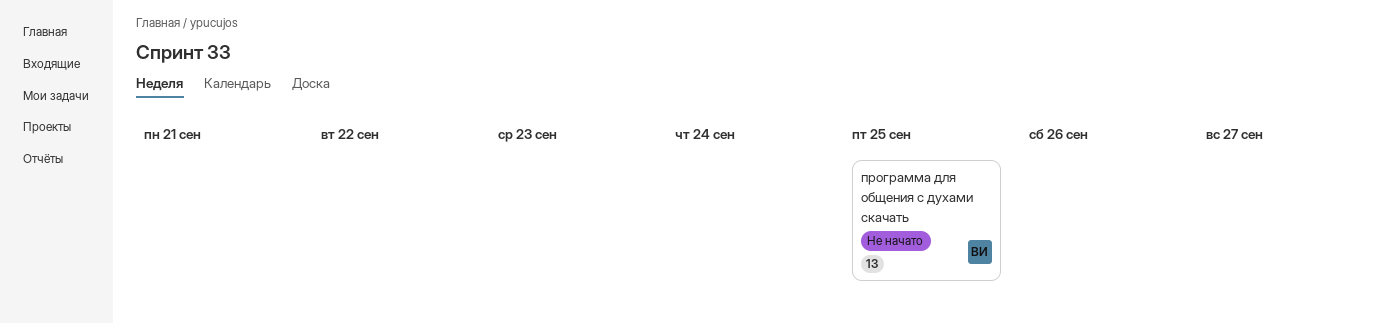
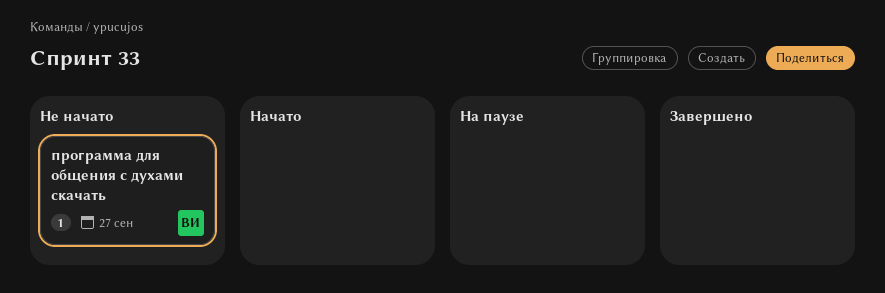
программа для общения с духами скачать, estimate: 13 -> 1
программа для общения с духами скачать, due: Sep 25 -> Sep 27

